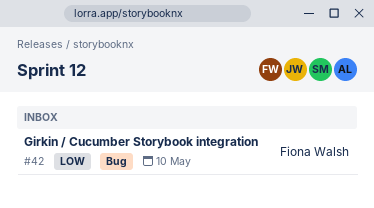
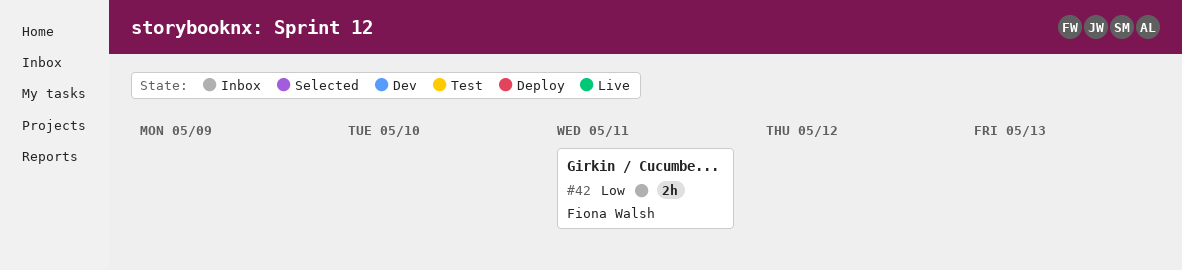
#42, due: May 10 -> May 11

